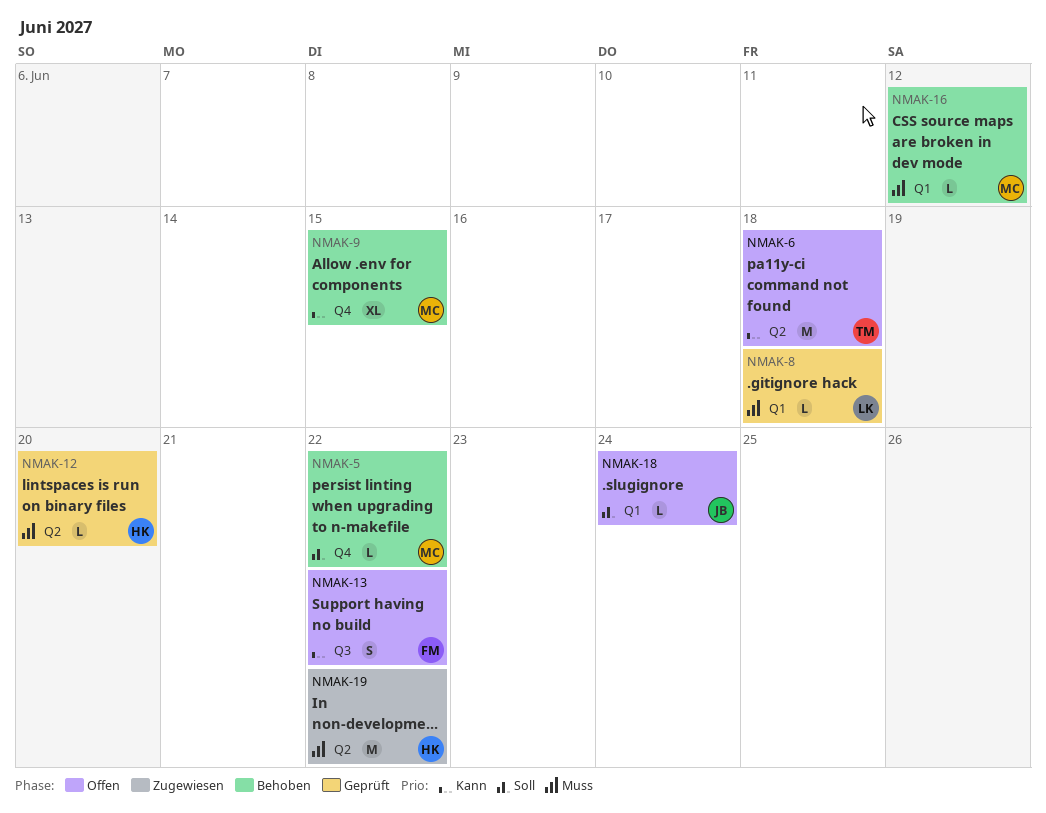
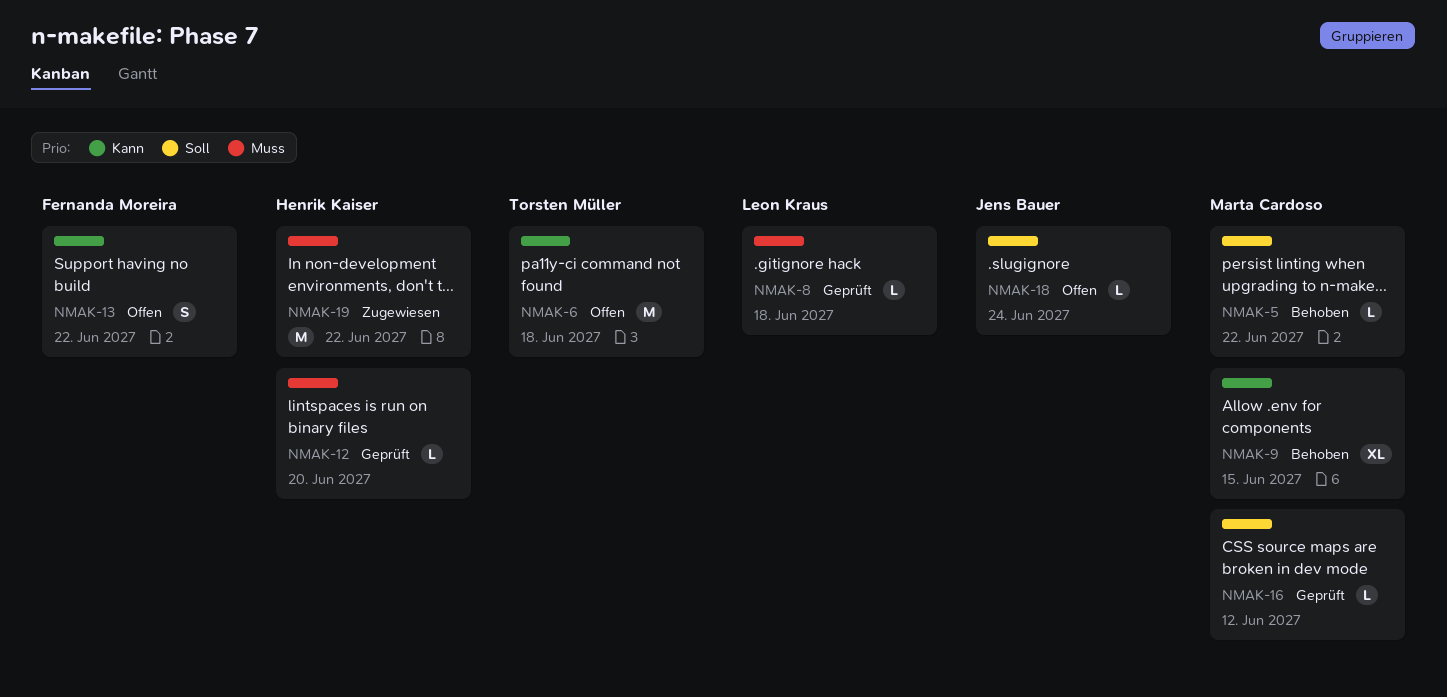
NMAK-16, status: Behoben -> Geprüft
NMAK-16, priority: Muss -> Soll

